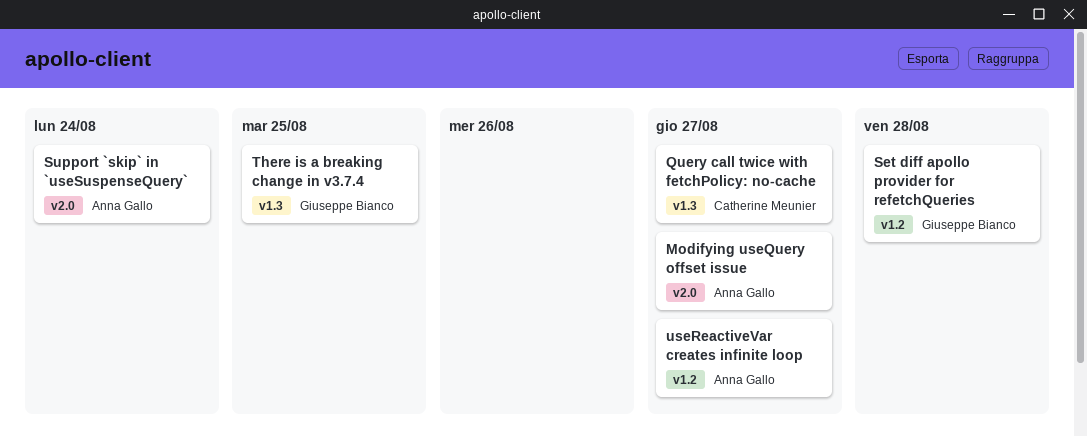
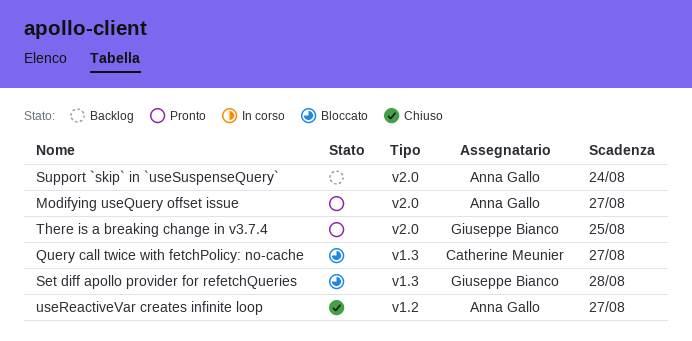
Set diff apollo provider for refetchQueries, label: v1.2 -> v1.3
There is a breaking change in v3.7.4, label: v1.3 -> v2.0

